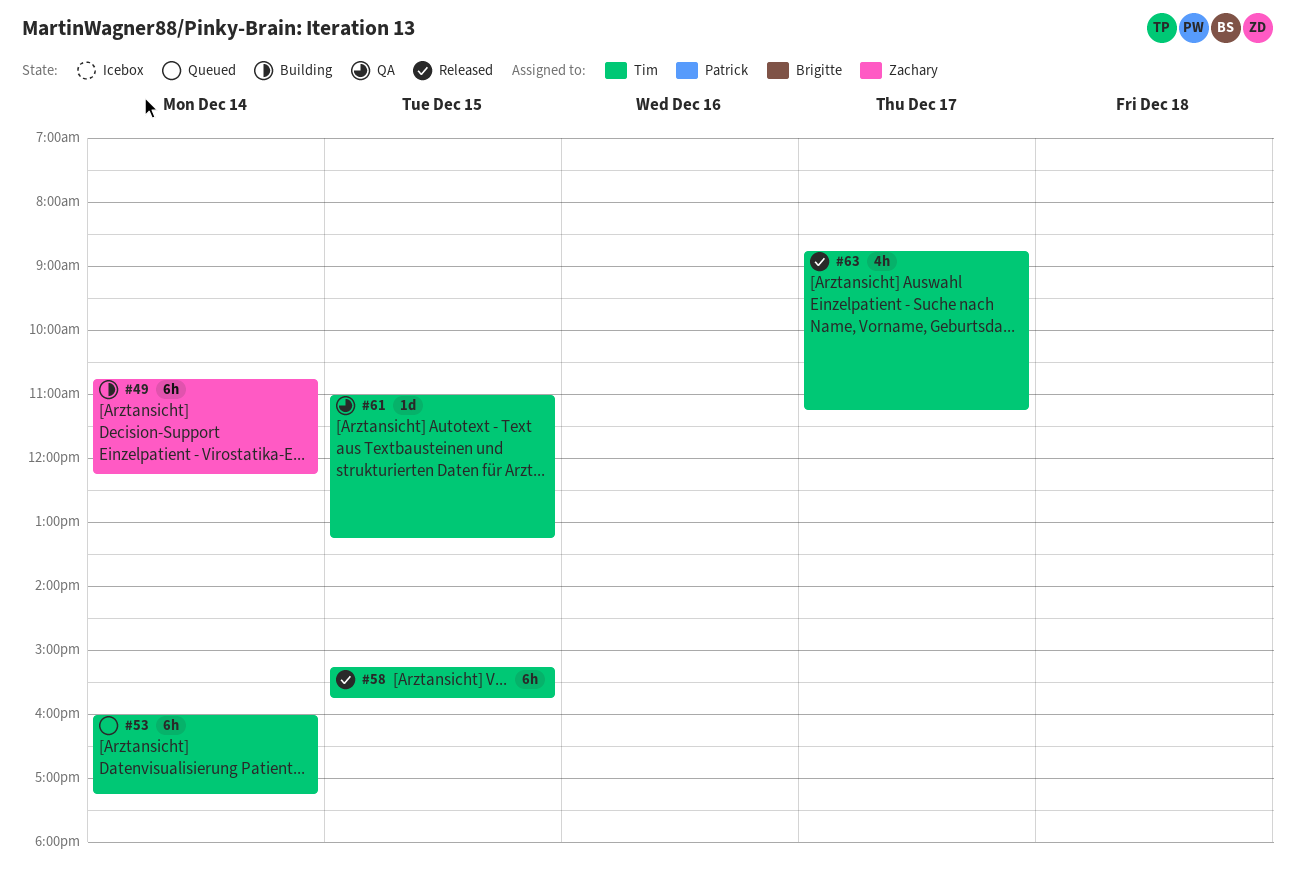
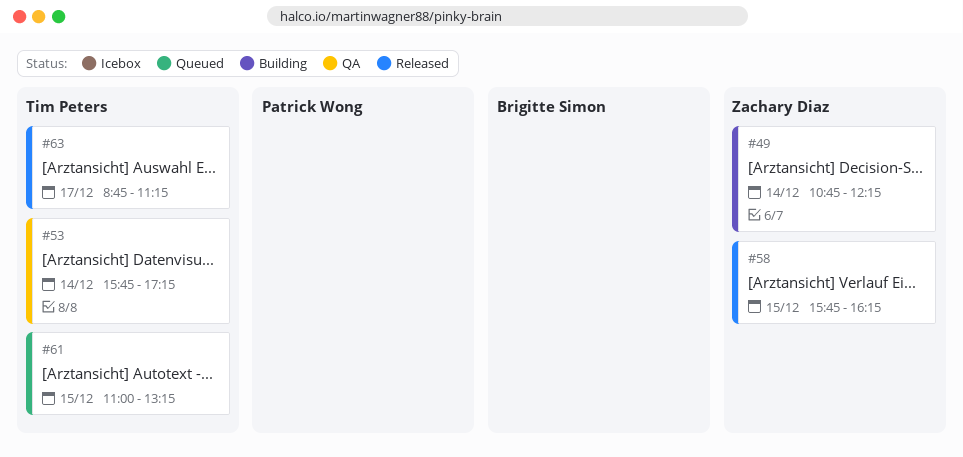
#53, status: Queued -> QA
#53, begins: 16:00 -> 15:45
#58, owner: Tim Peters -> Zachary Diaz
#58, begins: 15:15 -> 15:45
#58, ends: 15:45 -> 16:15
#61, status: QA -> Queued

